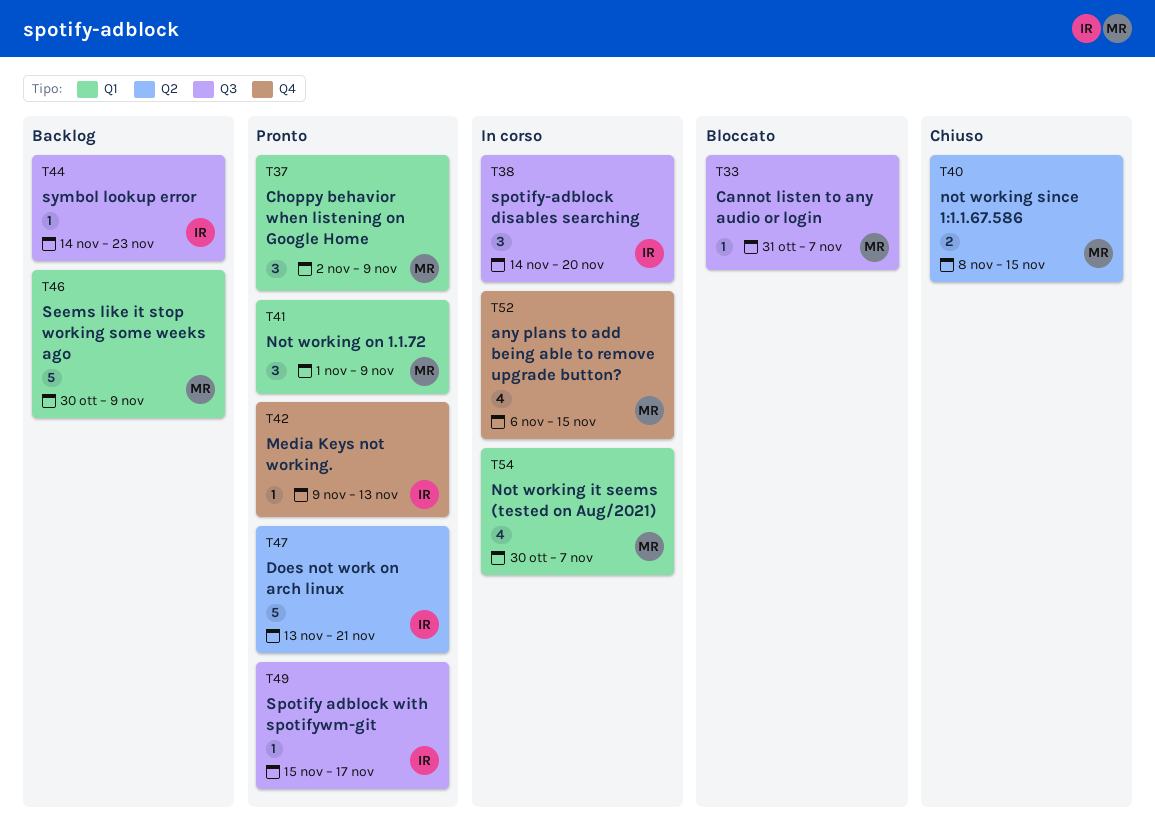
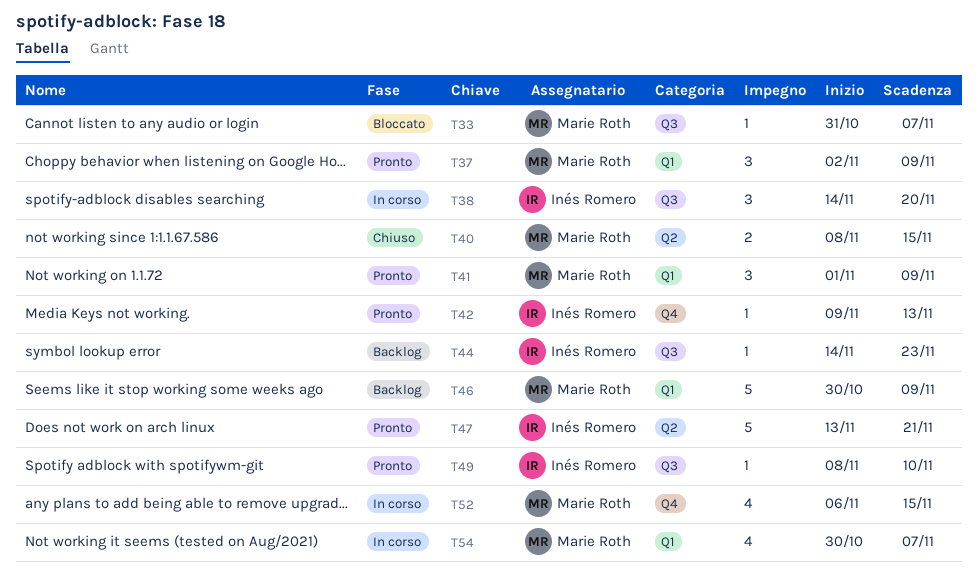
T49, start: Nov 15 -> Nov 8
T49, due: Nov 17 -> Nov 10

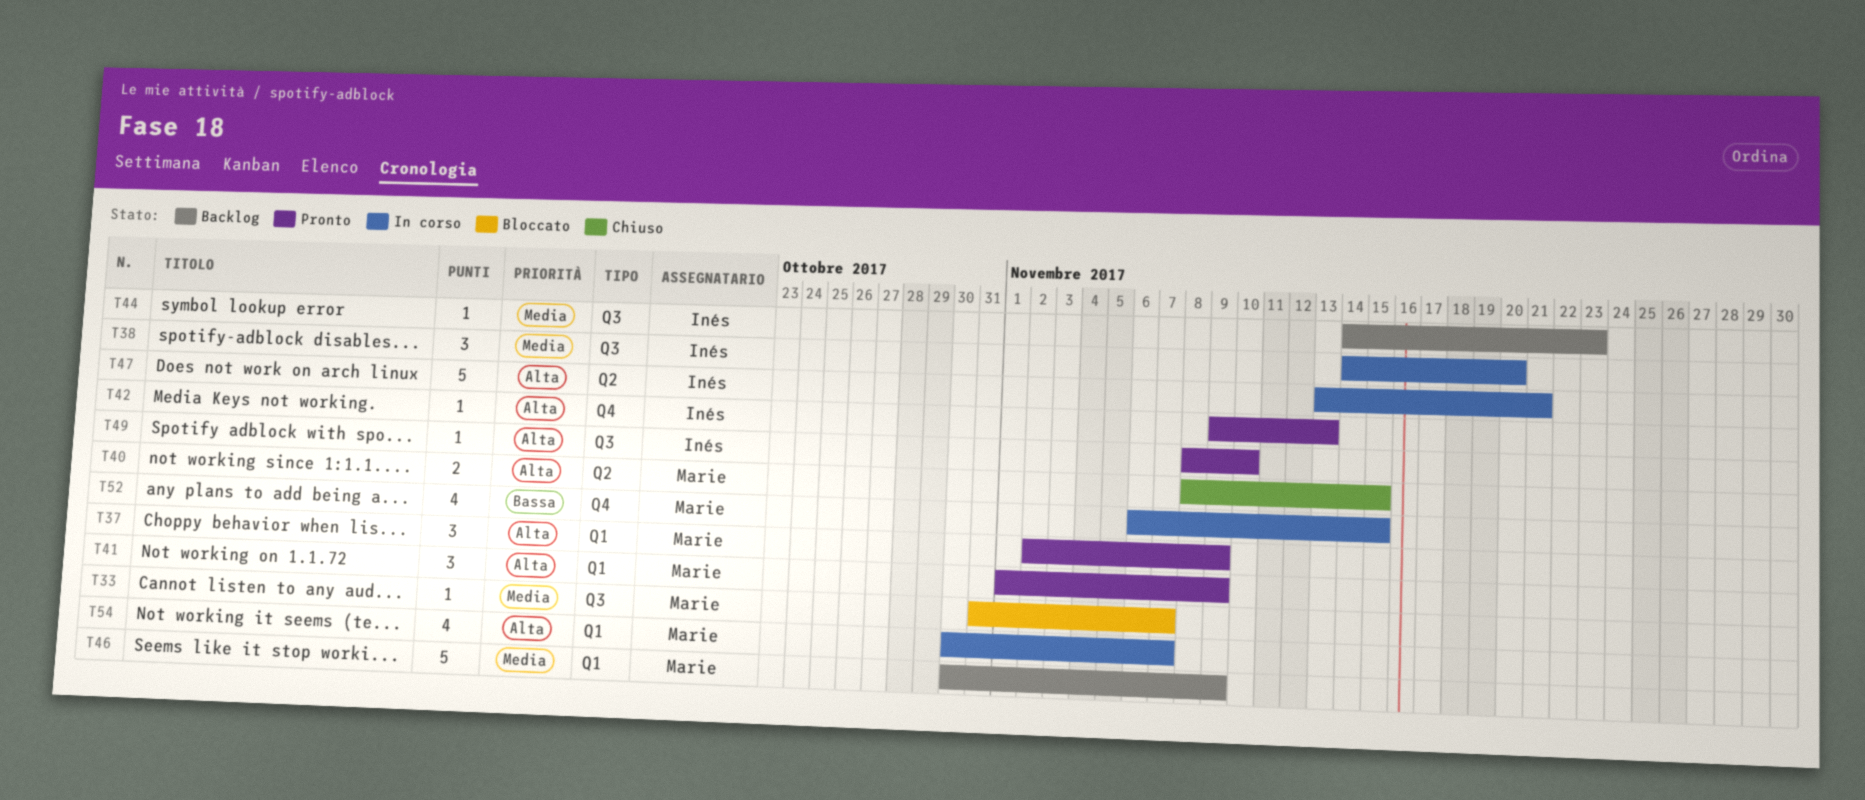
T47, status: Pronto -> In corso

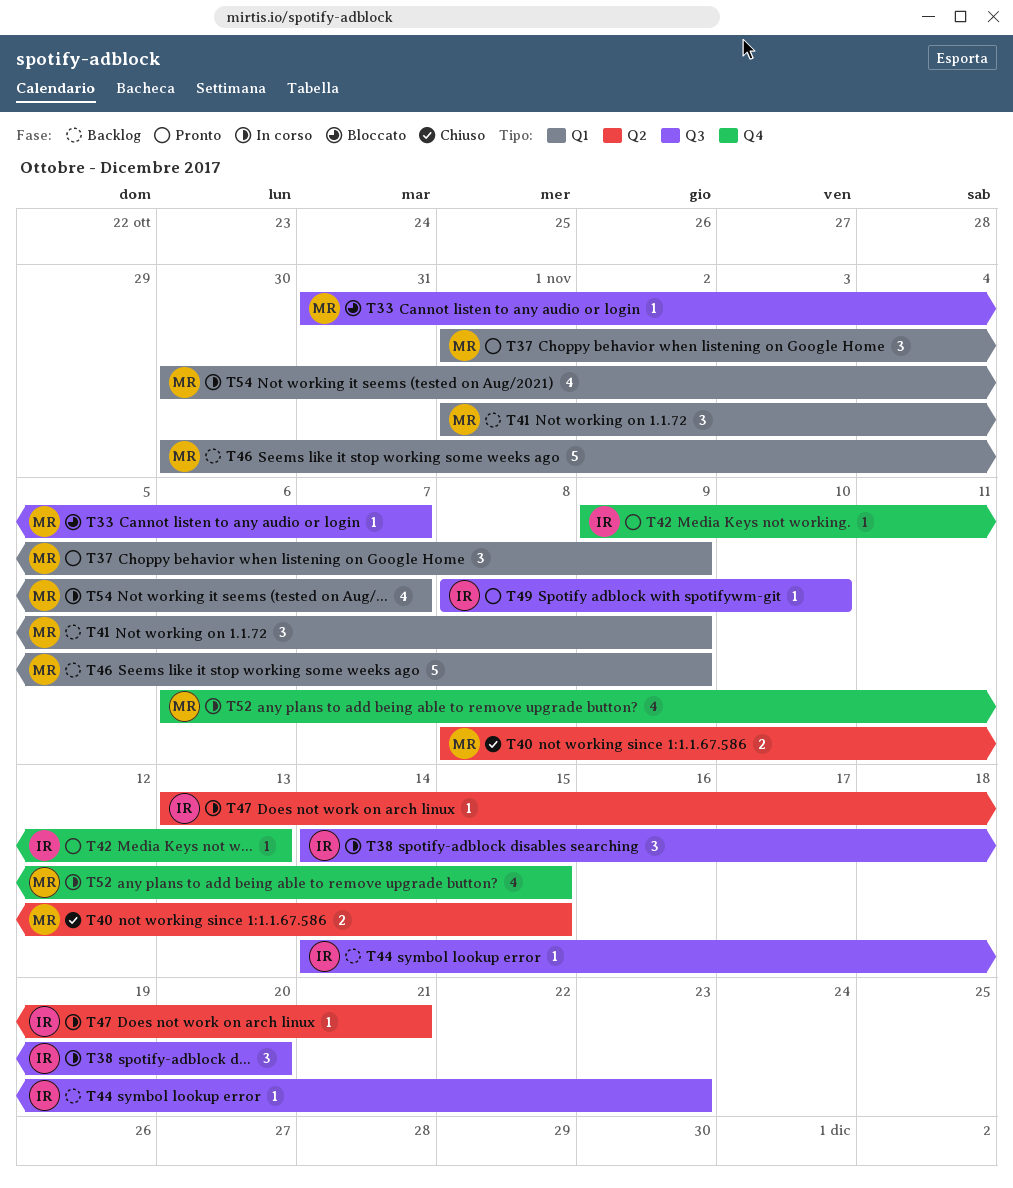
T37, start: Nov 2 -> Nov 1
T41, status: Pronto -> Backlog
T47, estimate: 5 -> 1

